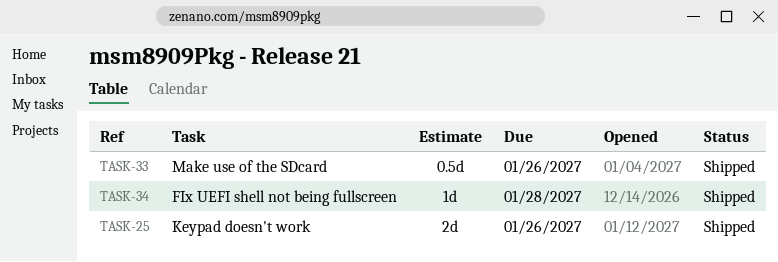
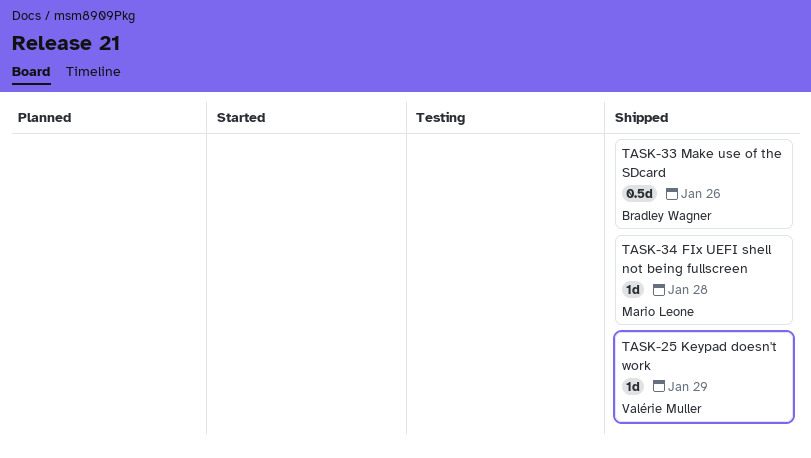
TASK-25, estimate: 2d -> 1d
TASK-25, due: Jan 26 -> Jan 29

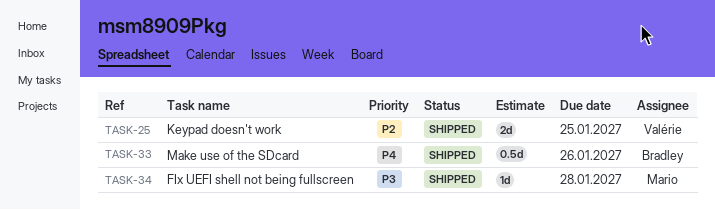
TASK-25, estimate: 1d -> 2d
TASK-25, due: Jan 29 -> Jan 25

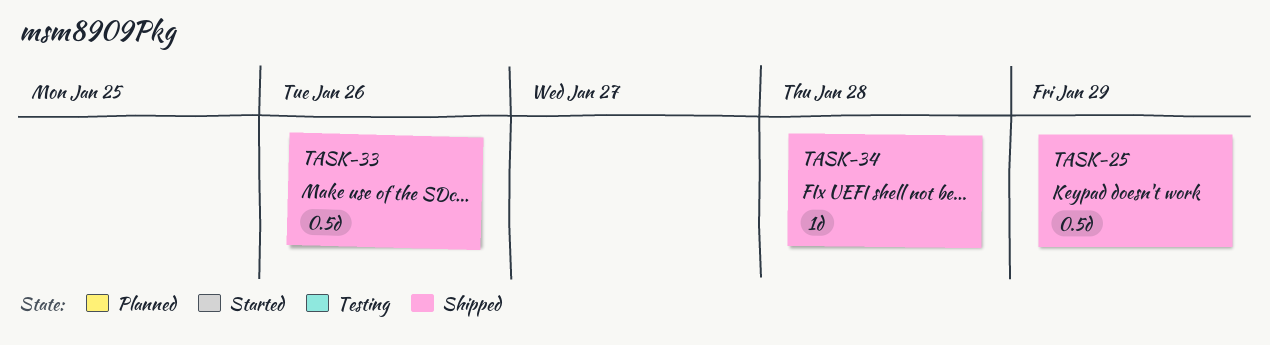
TASK-25, estimate: 2d -> 0.5d
TASK-25, due: Jan 25 -> Jan 29

